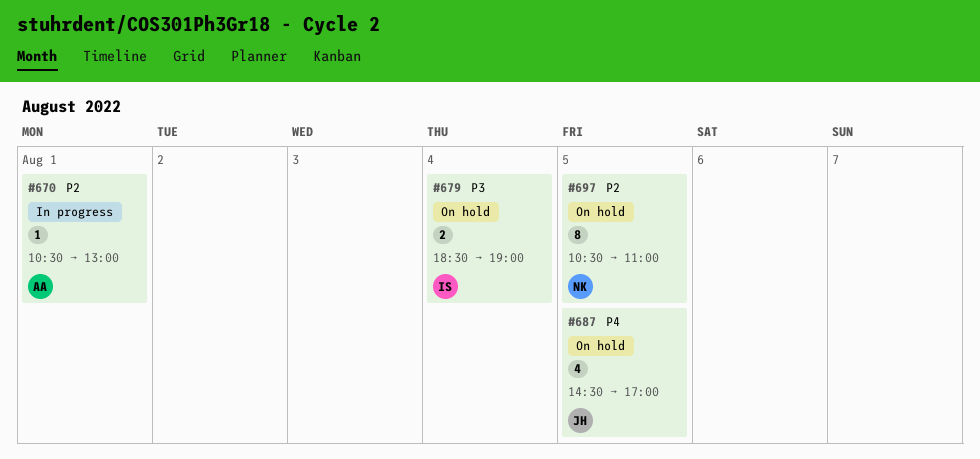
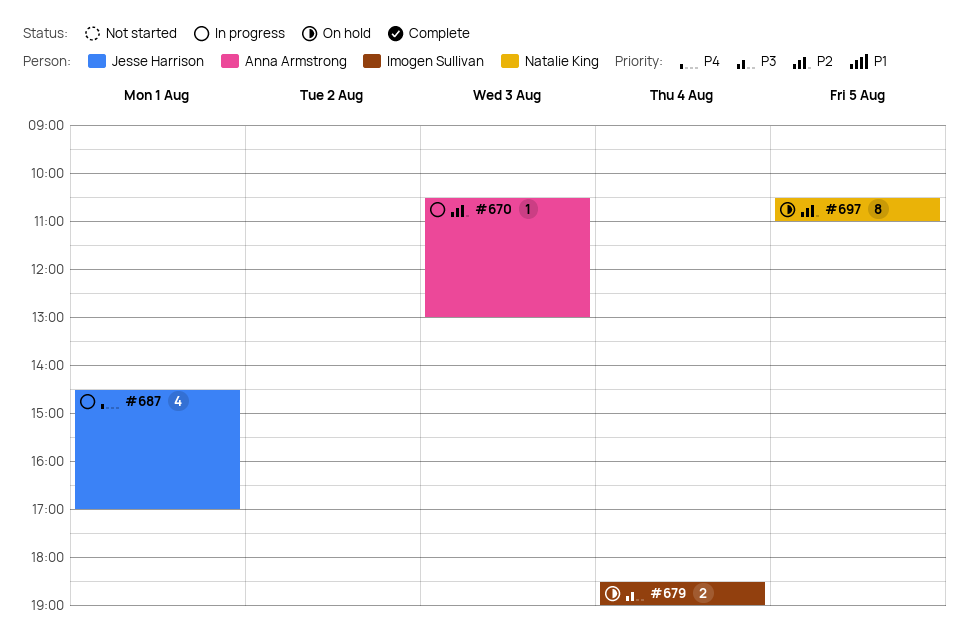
#670, day: Aug 1 -> Aug 3
#687, status: On hold -> In progress
#687, day: Aug 5 -> Aug 1

